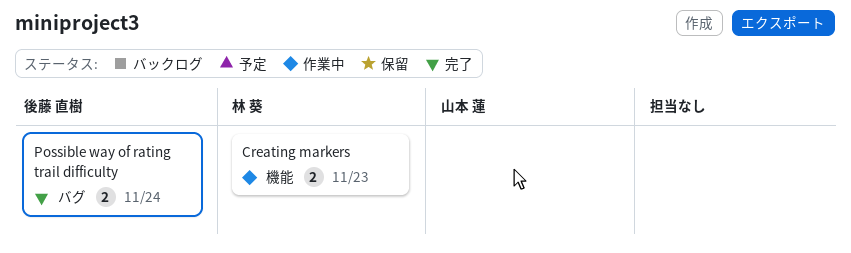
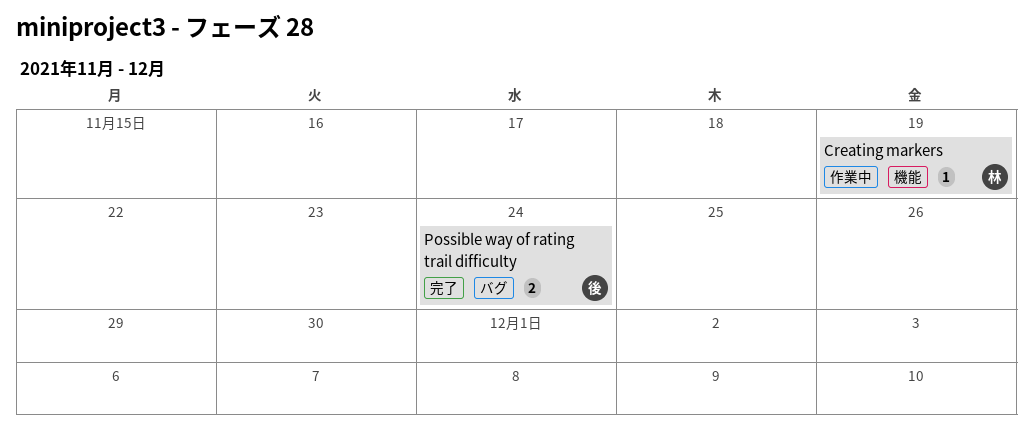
Creating markers, estimate: 2 -> 1
Creating markers, due: Nov 23 -> Nov 19

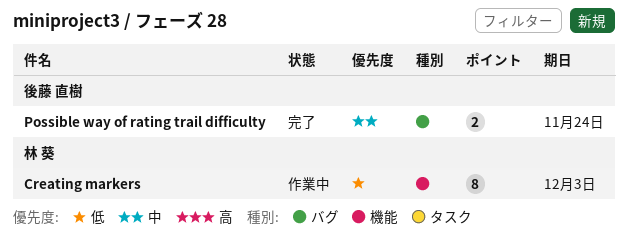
Creating markers, estimate: 1 -> 8
Creating markers, due: Nov 19 -> Dec 3

